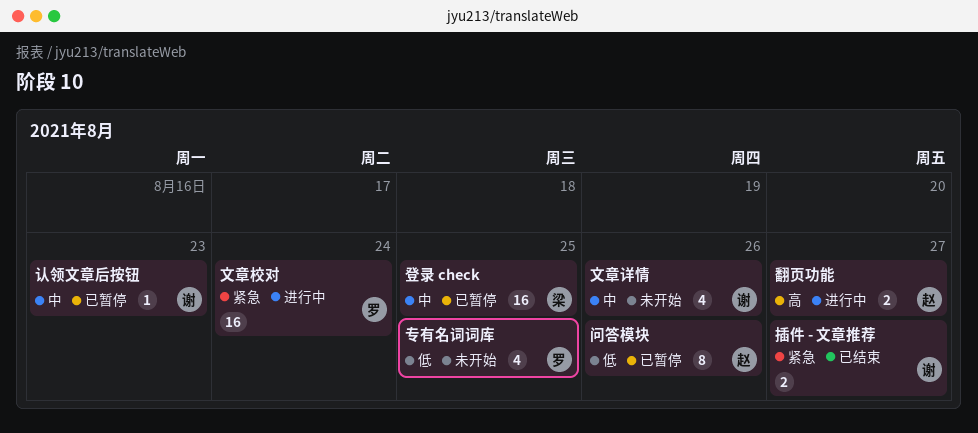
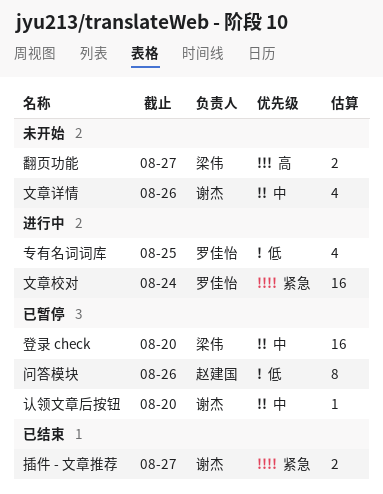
专有名词词库, status: 未开始 -> 进行中
登录 check, due: Aug 25 -> Aug 20
翻页功能, status: 进行中 -> 未开始
翻页功能, owner: 赵建国 -> 梁伟
认领文章后按钮, due: Aug 23 -> Aug 20

